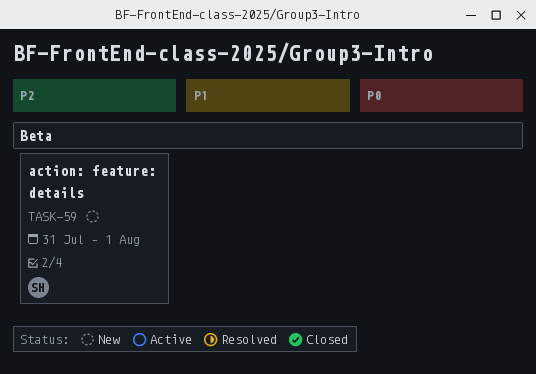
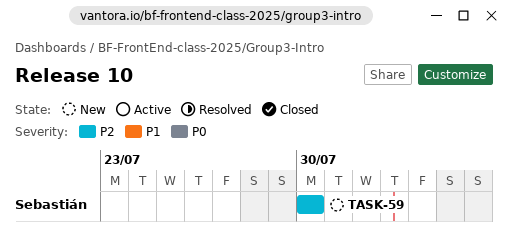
TASK-59, start: Jul 31 -> Jul 30
TASK-59, due: Aug 1 -> Jul 30

